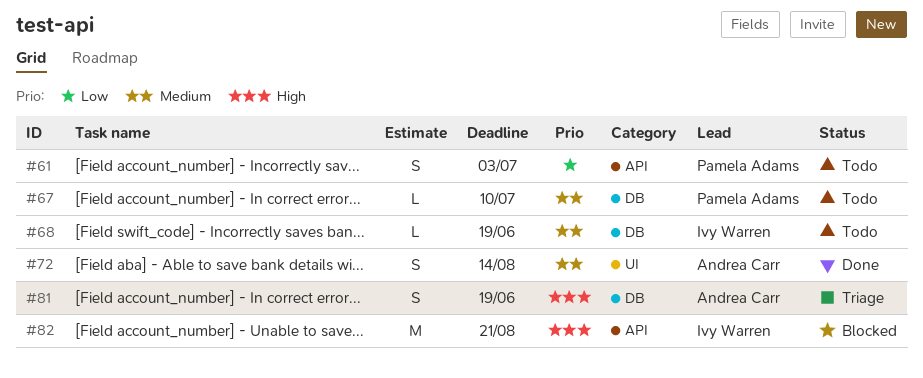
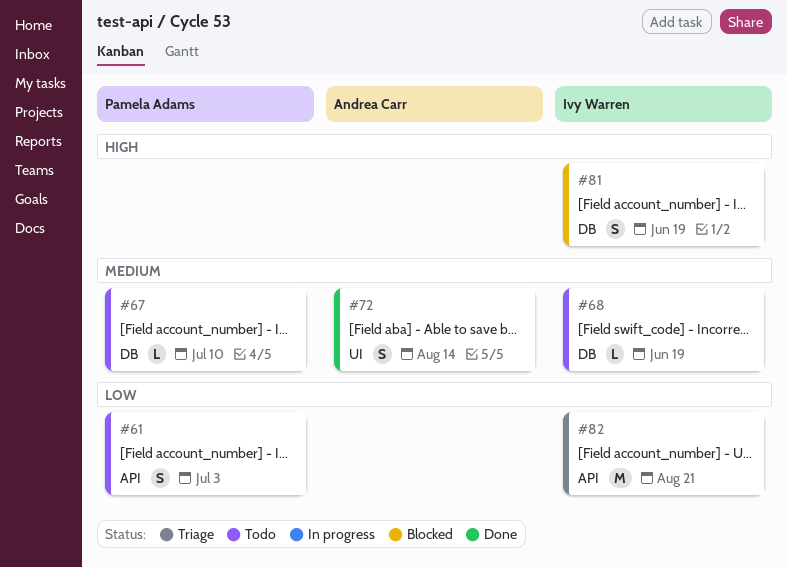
#81, status: Triage -> Blocked
#81, owner: Andrea Carr -> Ivy Warren
#82, status: Blocked -> Triage
#82, priority: High -> Low

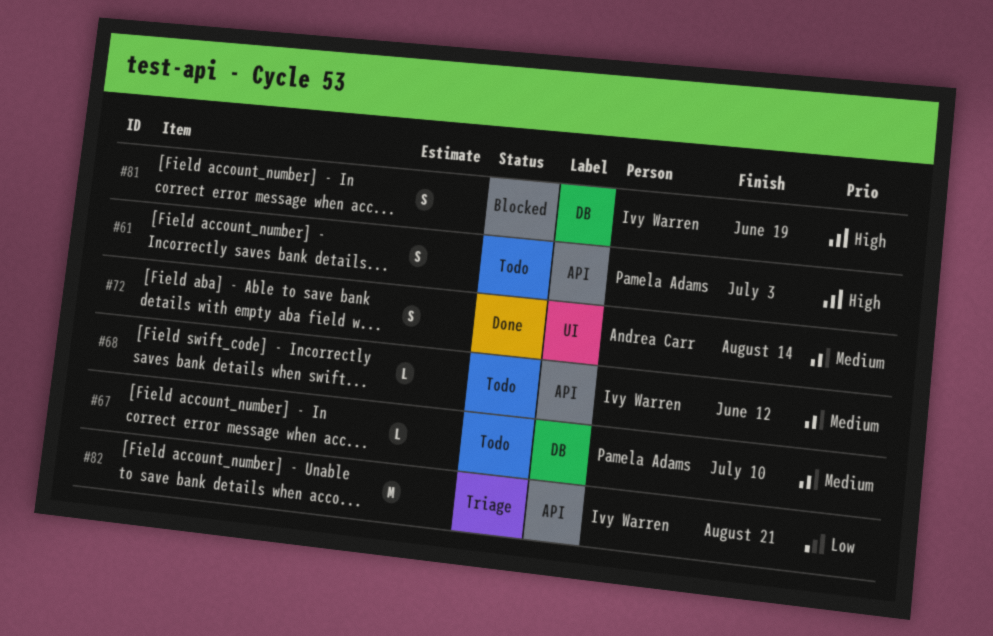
#61, priority: Low -> High
#68, label: DB -> API
#68, due: Jun 19 -> Jun 12

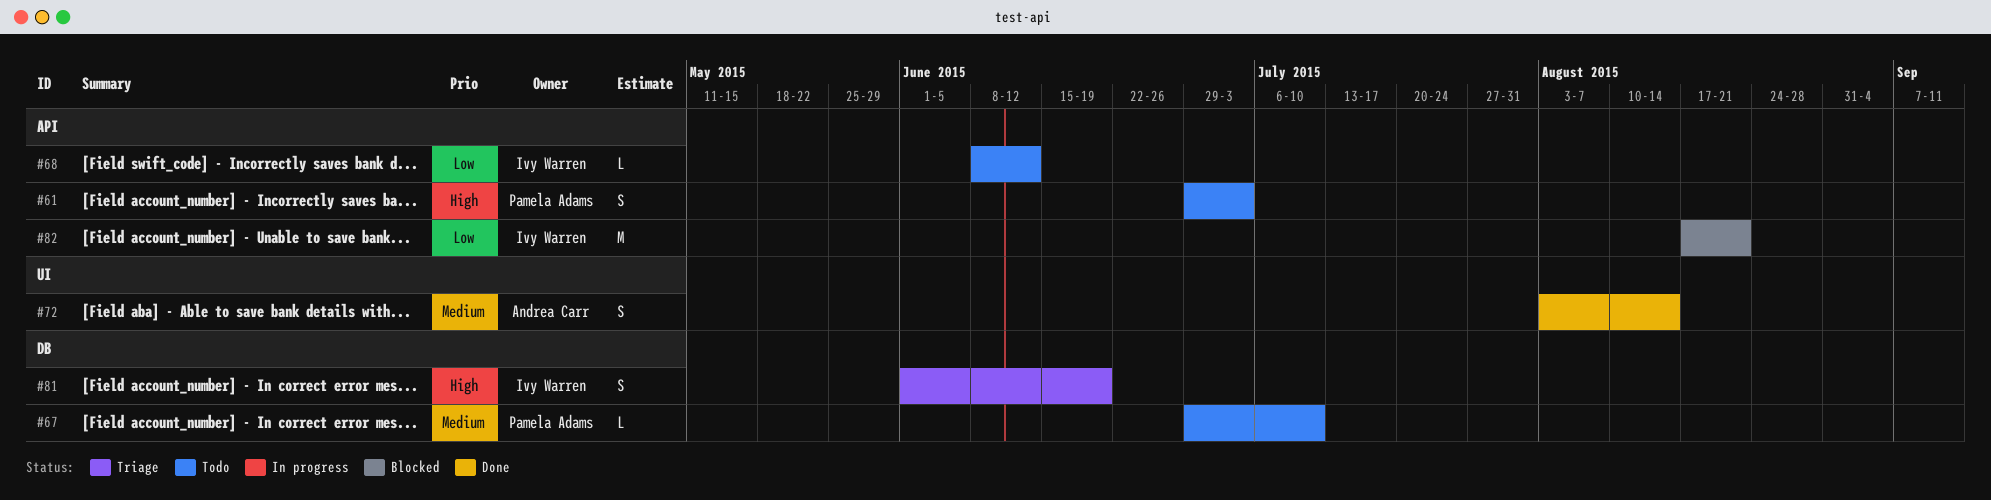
#68, priority: Medium -> Low
#81, status: Blocked -> Triage
#82, status: Triage -> Blocked

